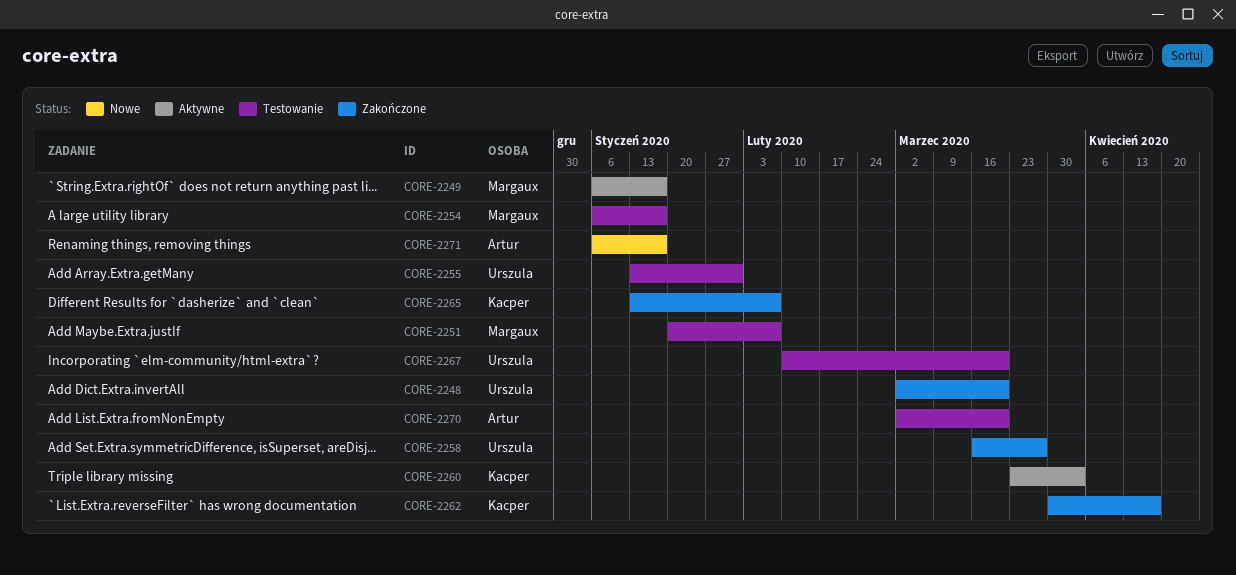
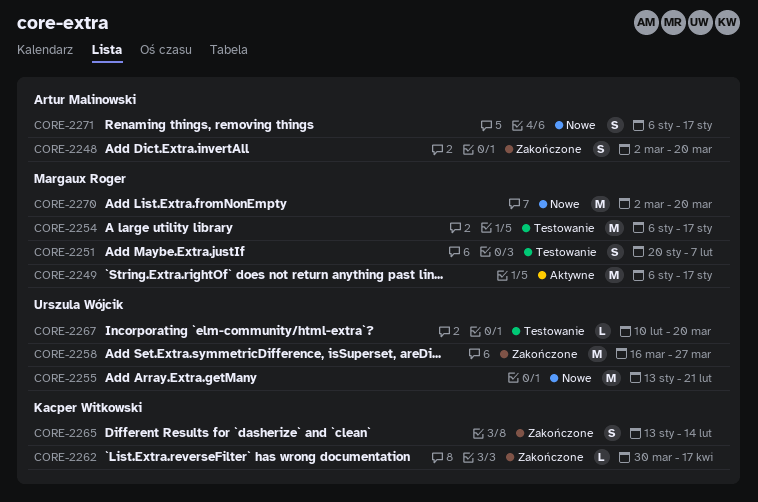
CORE-2248, owner: Urszula Wójcik -> Artur Malinowski
CORE-2255, status: Testowanie -> Nowe
CORE-2255, due: Jan 31 -> Feb 21
CORE-2260: present -> none
CORE-2265, due: Feb 7 -> Feb 14
CORE-2270, status: Testowanie -> Nowe
CORE-2270, owner: Artur Malinowski -> Margaux Roger

